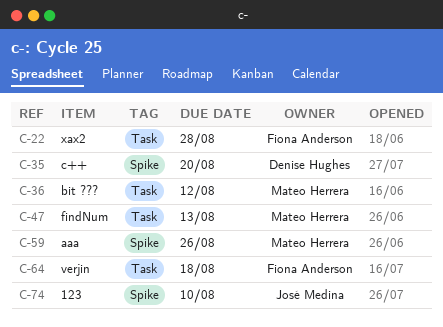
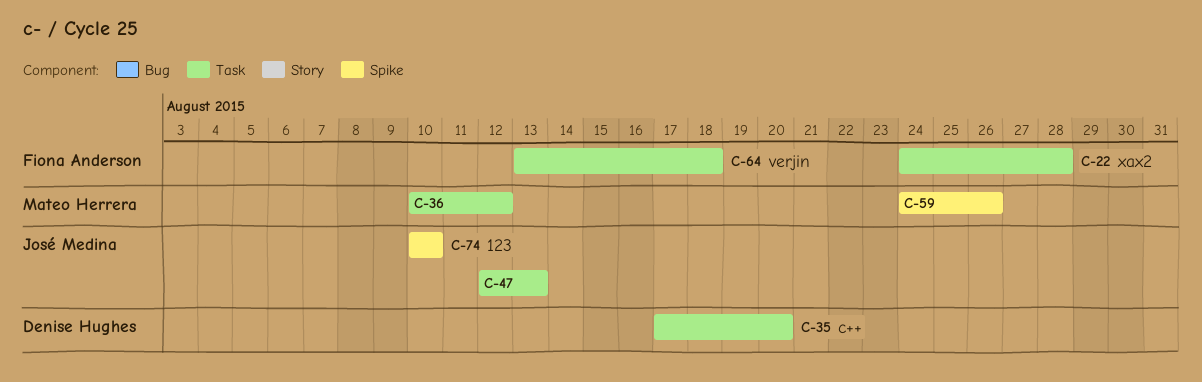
C-35, label: Spike -> Task
C-47, owner: Mateo Herrera -> José Medina

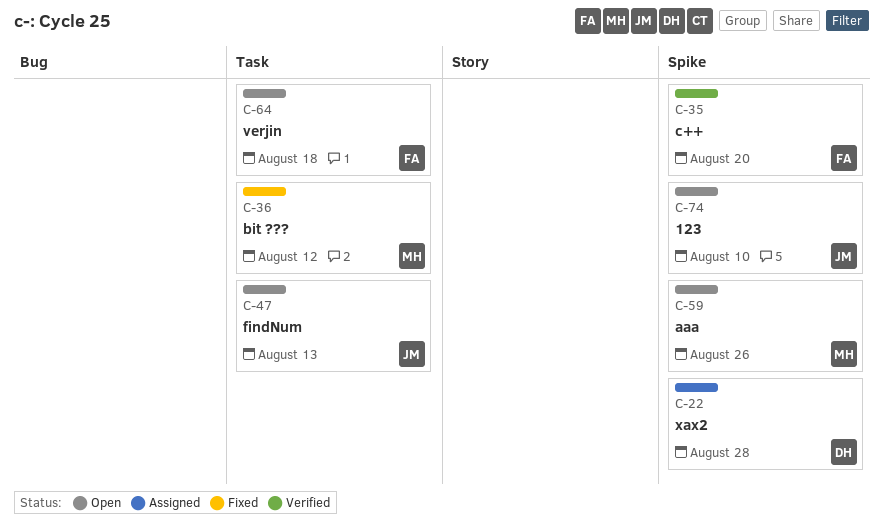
C-22, owner: Fiona Anderson -> Denise Hughes
C-22, label: Task -> Spike
C-35, owner: Denise Hughes -> Fiona Anderson
C-35, label: Task -> Spike

